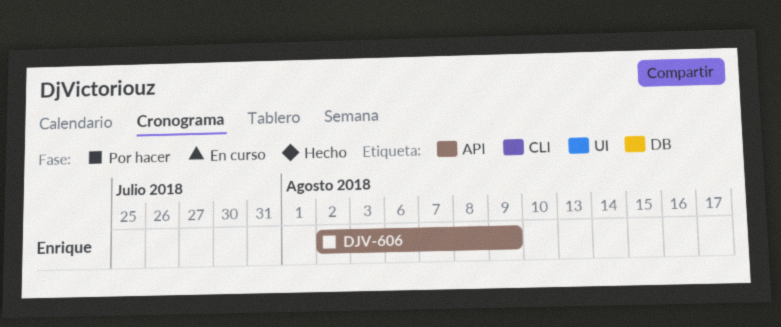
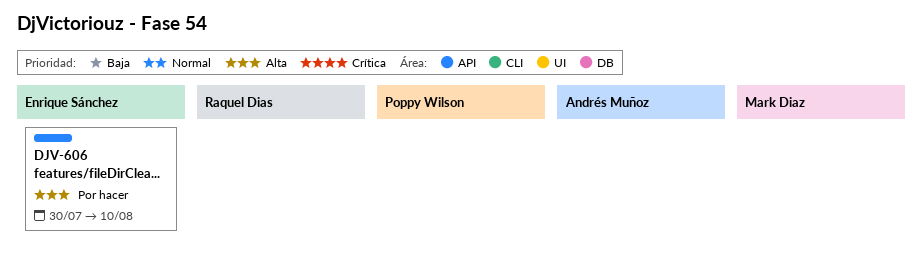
DJV-606, start: Aug 2 -> Jul 30
DJV-606, due: Aug 9 -> Aug 10

